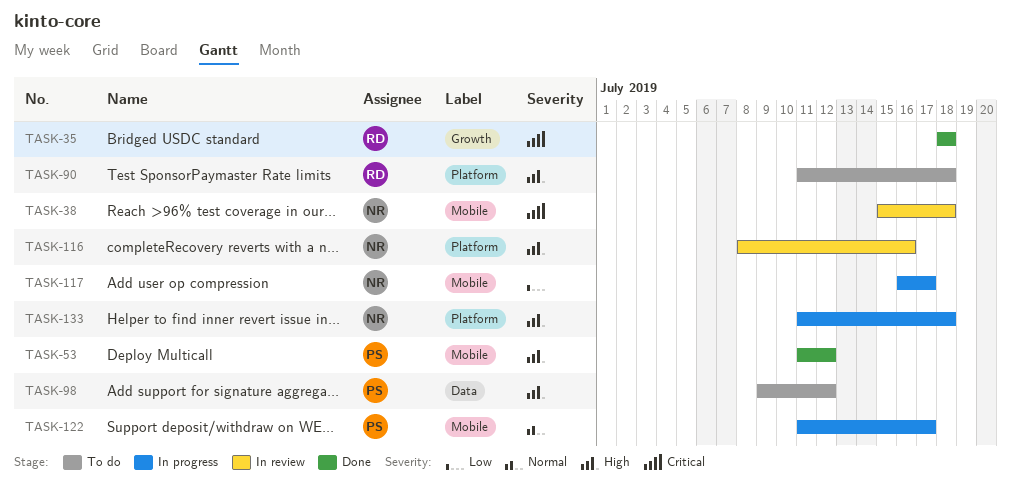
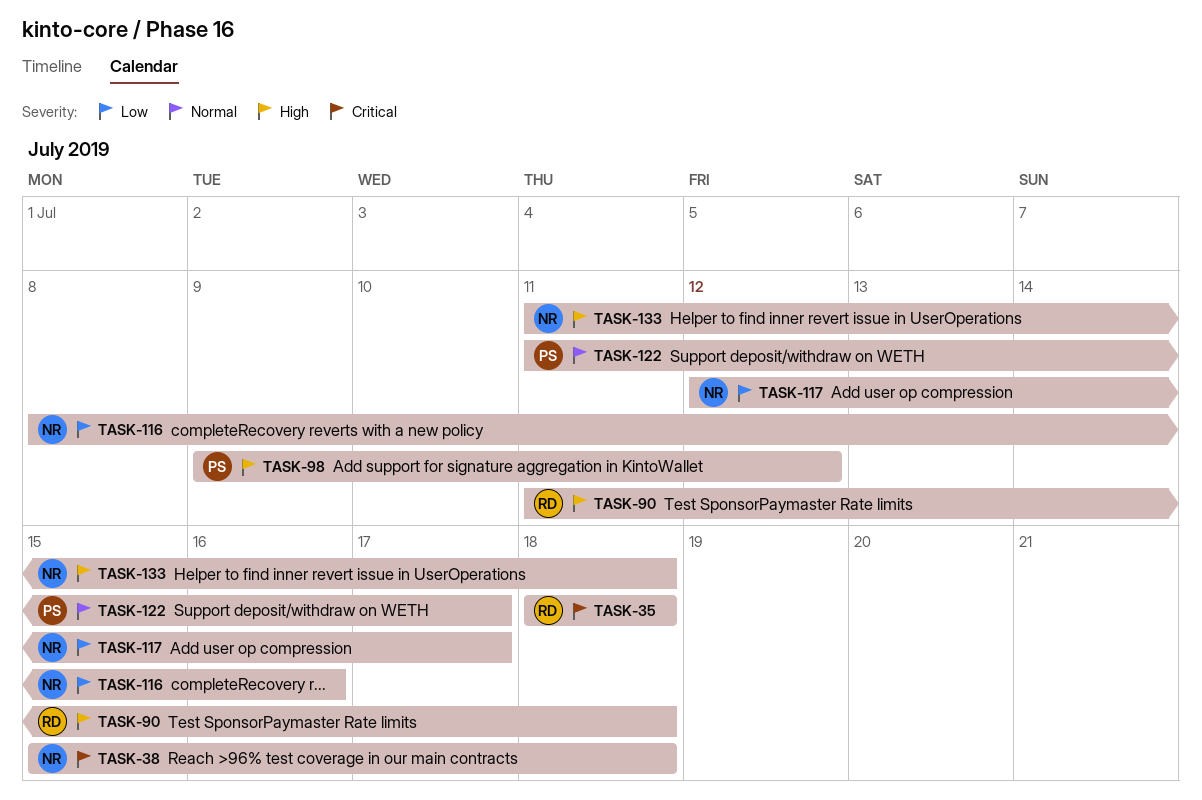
TASK-53: present -> none
TASK-116, priority: High -> Low
TASK-117, start: Jul 16 -> Jul 12

